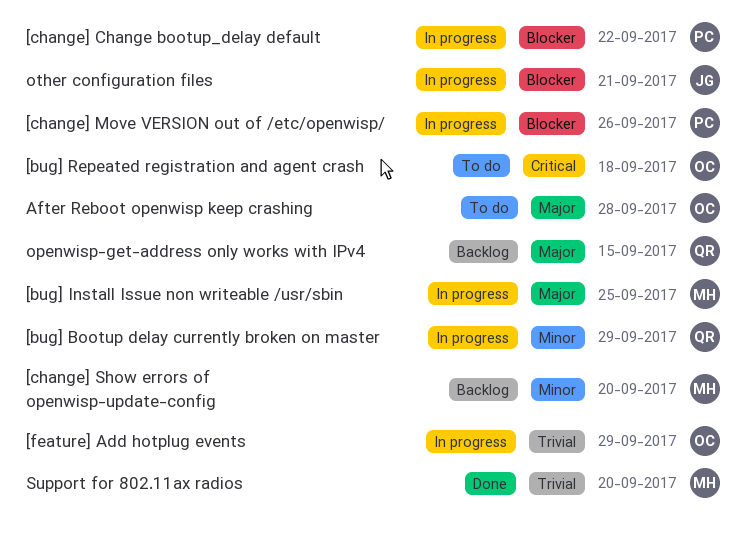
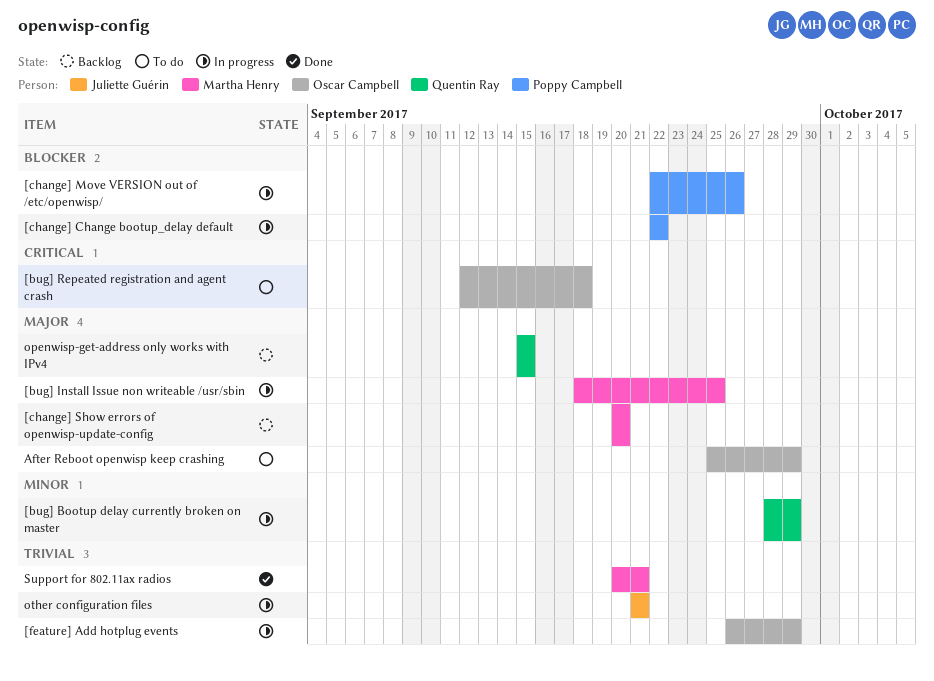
[change] Show errors of openwisp-update-config, priority: Minor -> Major
After Reboot openwisp keep crashing, due: Sep 28 -> Sep 29
other configuration files, priority: Blocker -> Trivial
Support for 802.11ax radios, due: Sep 20 -> Sep 21

